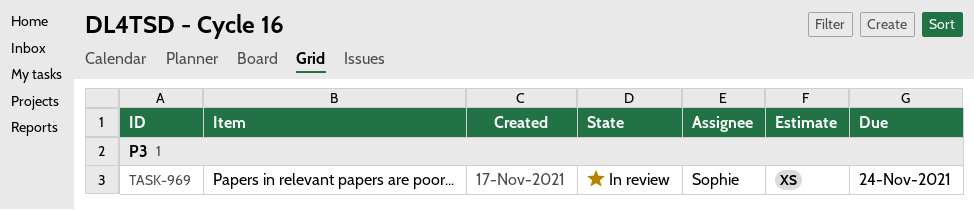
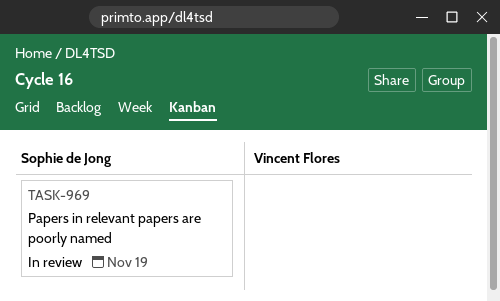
TASK-969, due: Nov 24 -> Nov 19

